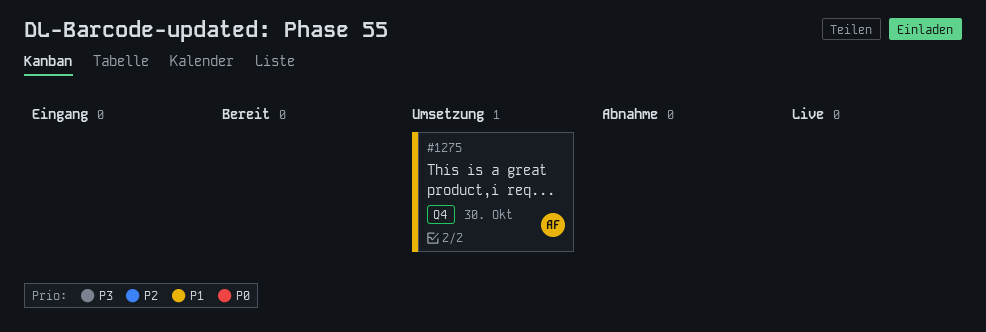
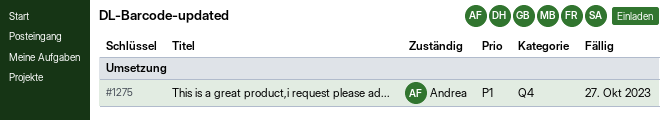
#1275, due: Oct 30 -> Oct 27

